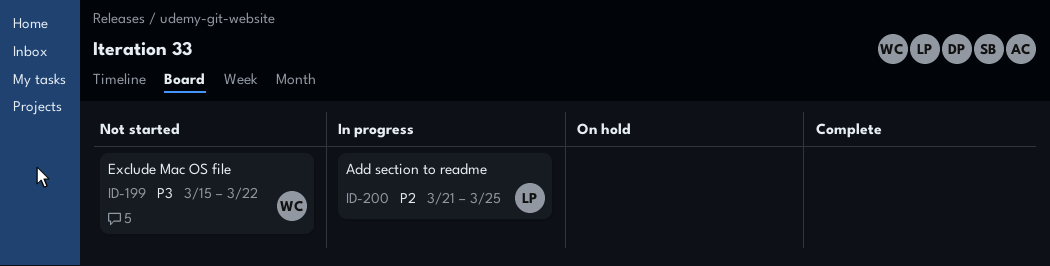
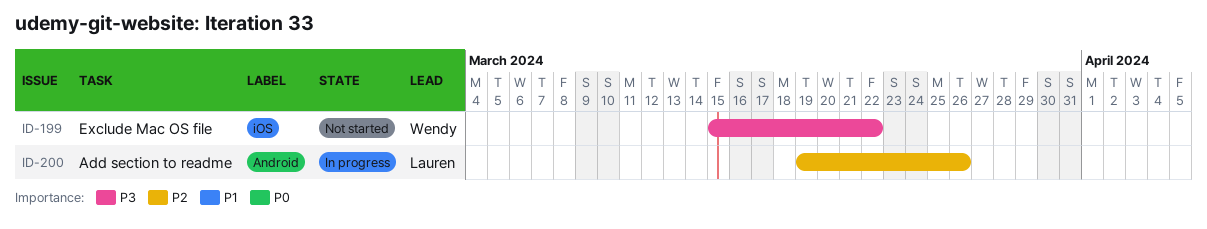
ID-200, start: Mar 21 -> Mar 19
ID-200, due: Mar 25 -> Mar 26

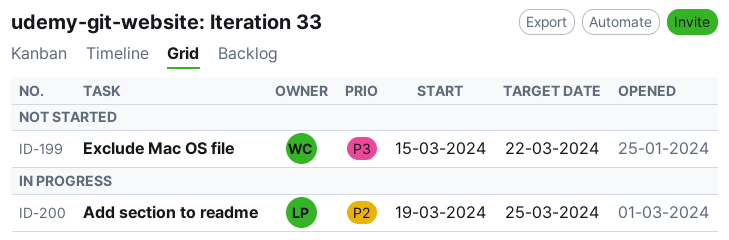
ID-200, due: Mar 26 -> Mar 25

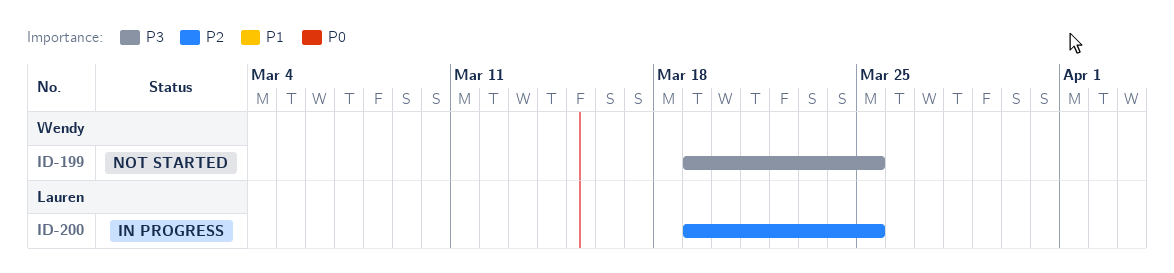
ID-199, start: Mar 15 -> Mar 19
ID-199, due: Mar 22 -> Mar 25

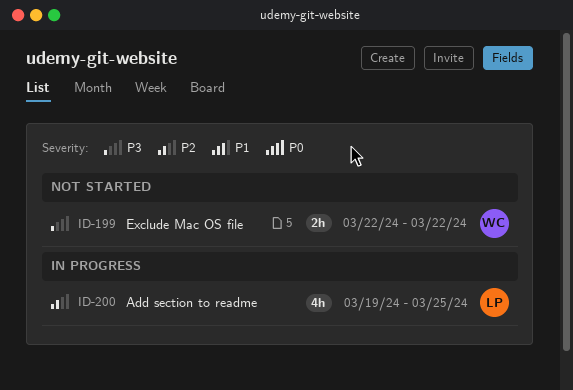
ID-199, start: Mar 19 -> Mar 22
ID-199, due: Mar 25 -> Mar 22

